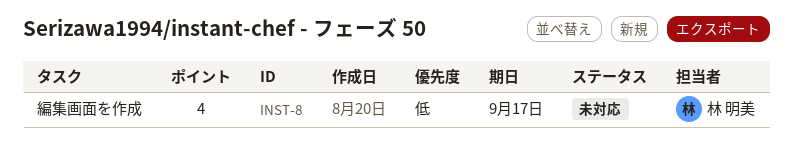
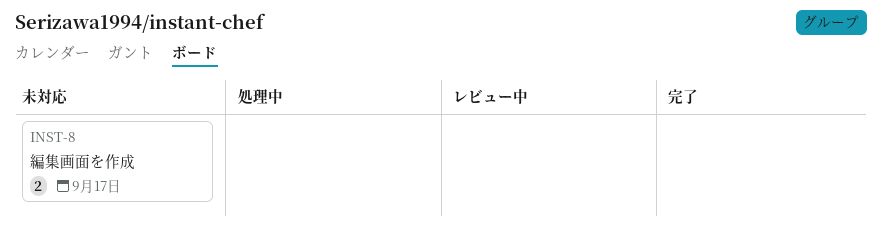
INST-8, estimate: 4 -> 2

